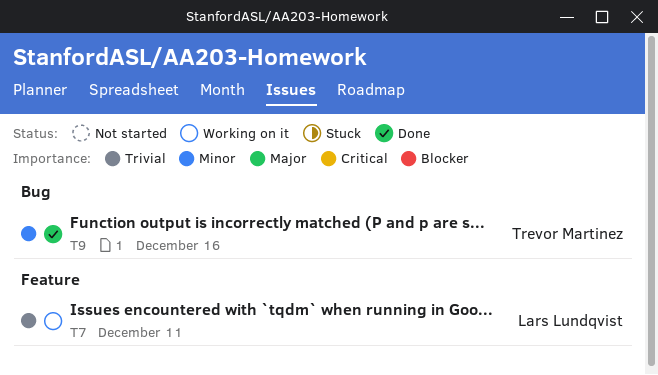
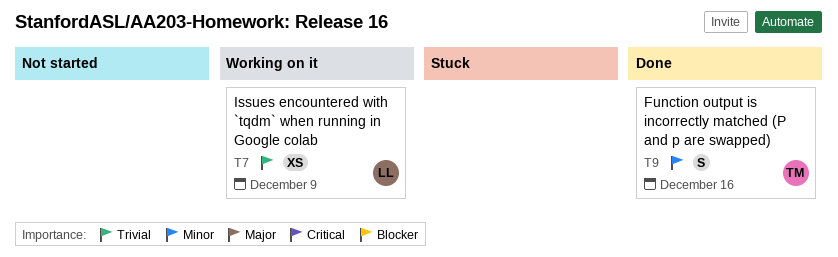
T7, due: Dec 11 -> Dec 9

